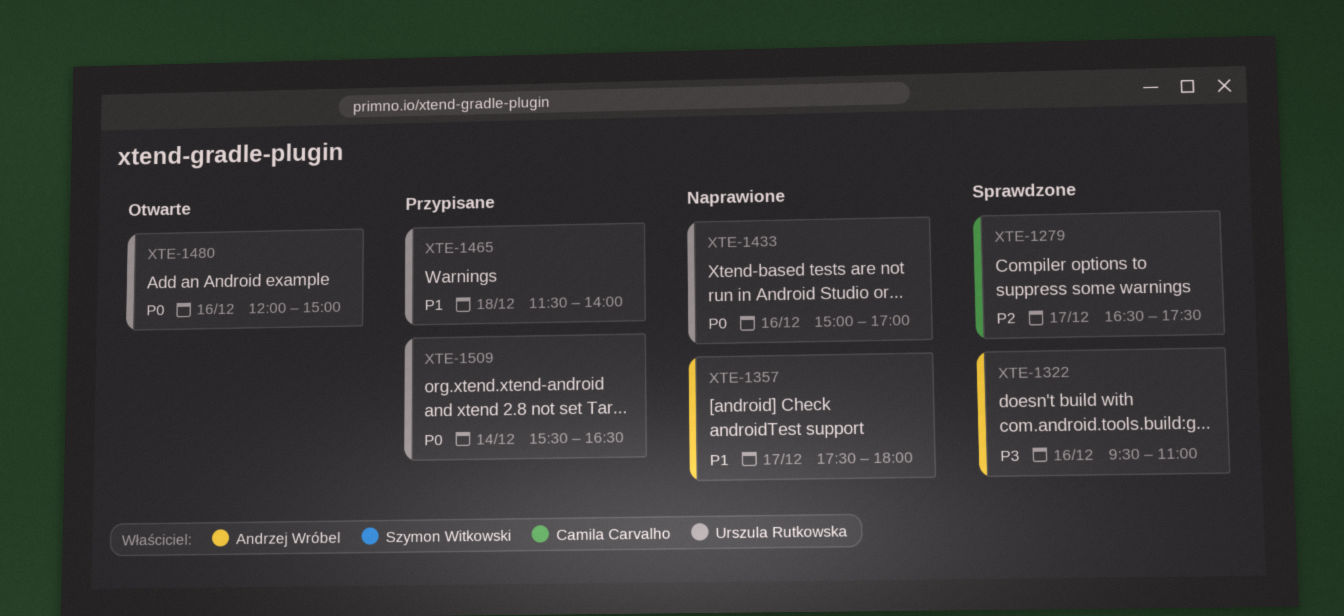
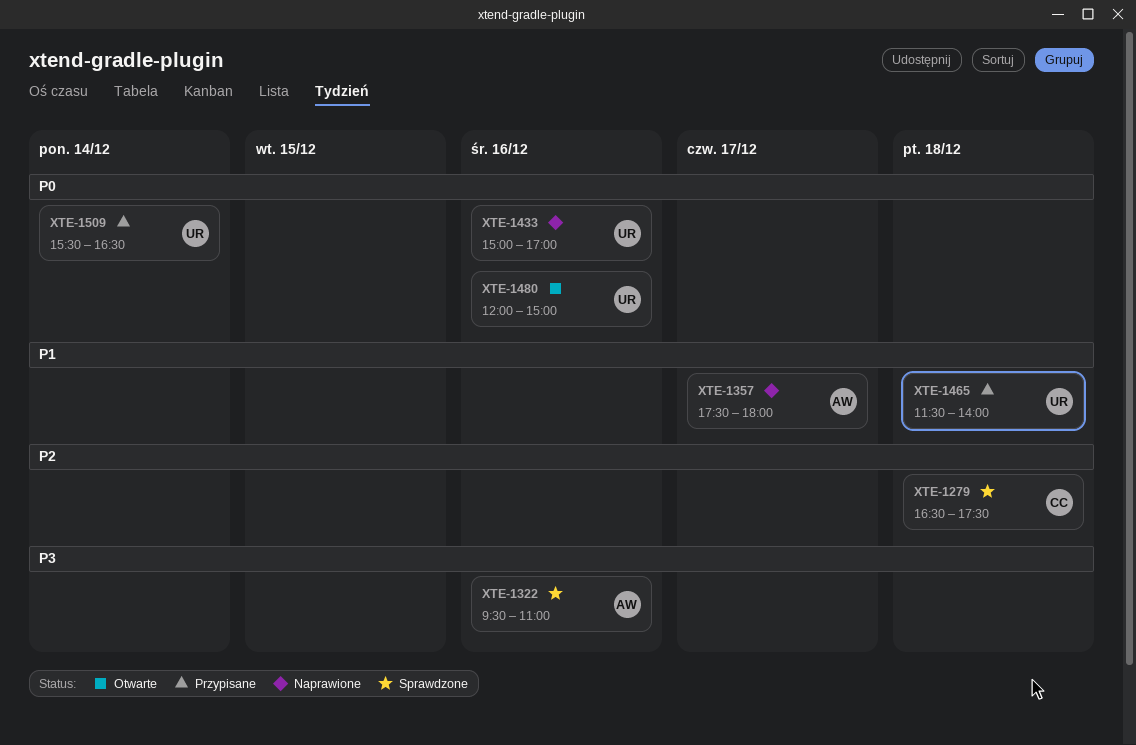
XTE-1279, day: Dec 17 -> Dec 18

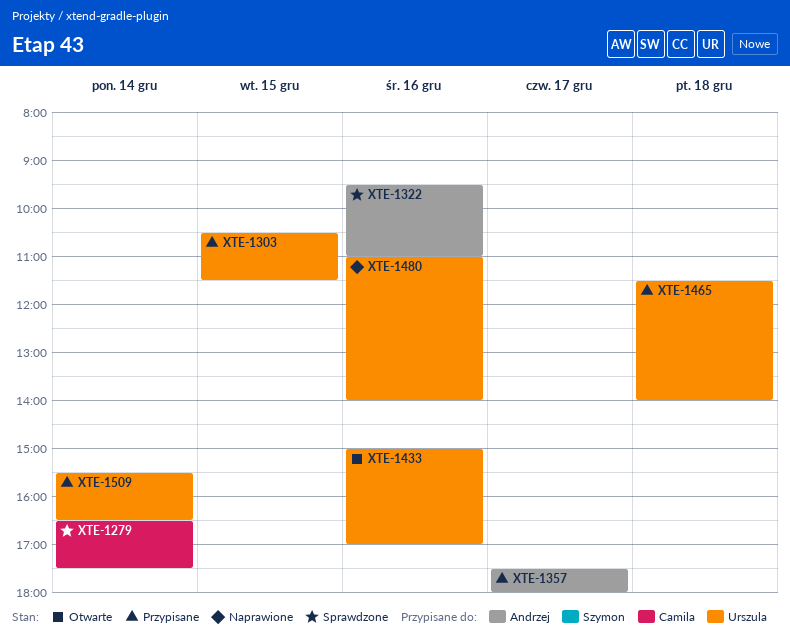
XTE-1279, day: Dec 18 -> Dec 14
XTE-1303: none -> present
XTE-1357, status: Naprawione -> Przypisane
XTE-1433, status: Naprawione -> Otwarte
XTE-1480, status: Otwarte -> Naprawione
XTE-1480, begins: 12:00 -> 11:00
XTE-1480, ends: 15:00 -> 14:00

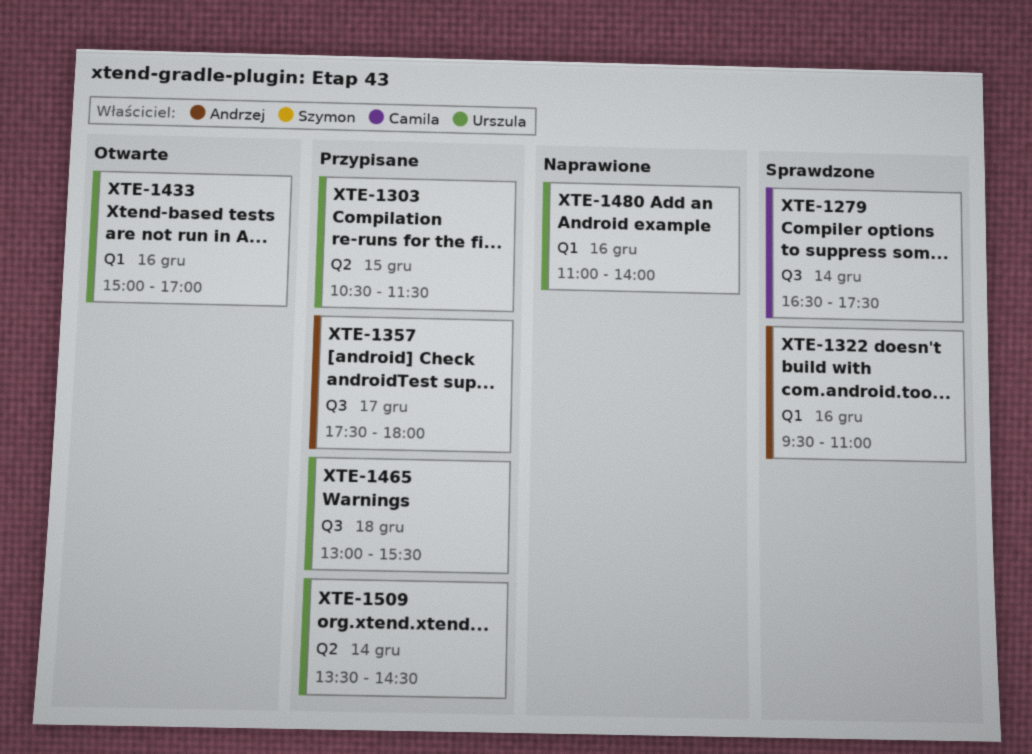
XTE-1465, begins: 11:30 -> 13:00
XTE-1465, ends: 14:00 -> 15:30
XTE-1509, begins: 15:30 -> 13:30
XTE-1509, ends: 16:30 -> 14:30

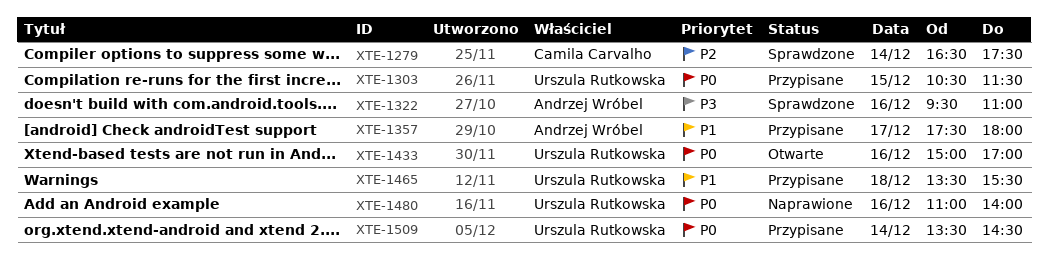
XTE-1465, begins: 13:00 -> 13:30

